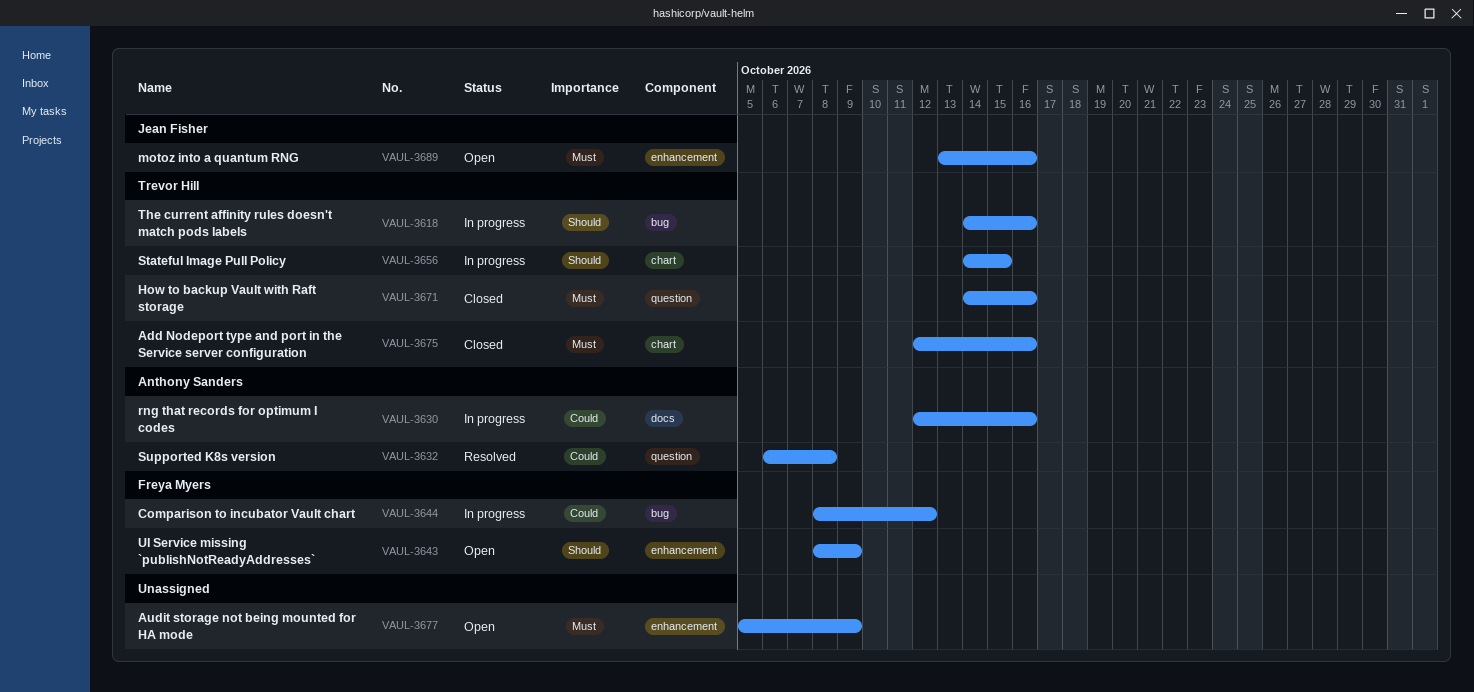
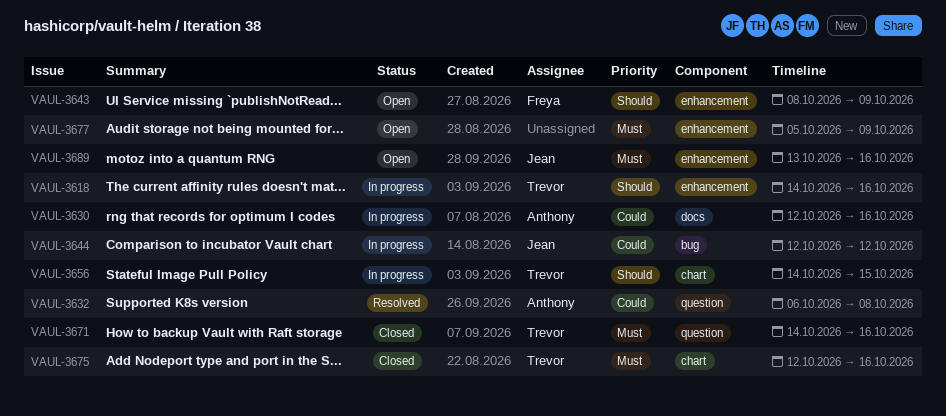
VAUL-3618, label: bug -> enhancement
VAUL-3644, owner: Freya Myers -> Jean Fisher
VAUL-3644, start: Oct 8 -> Oct 12

